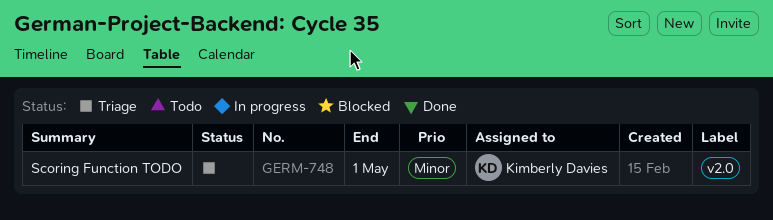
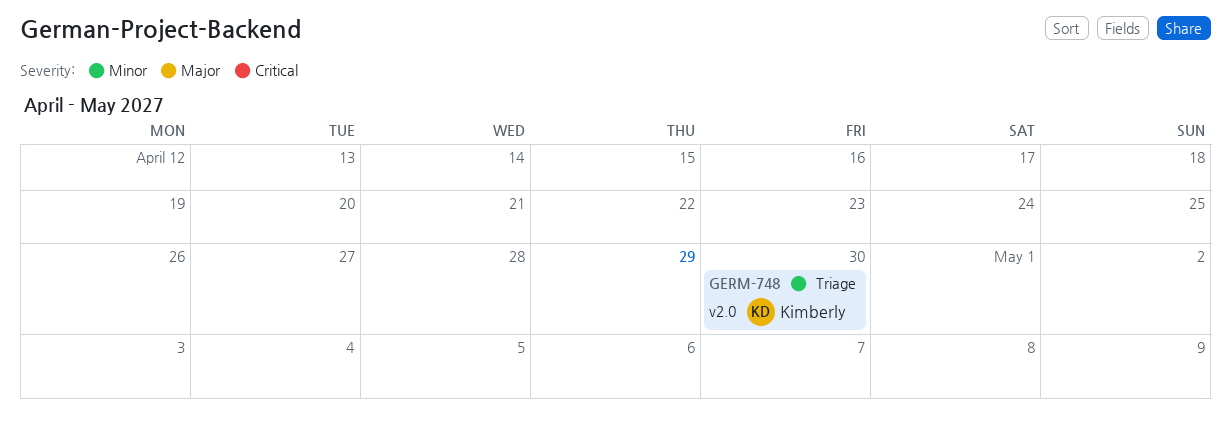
GERM-748, due: May 1 -> Apr 30

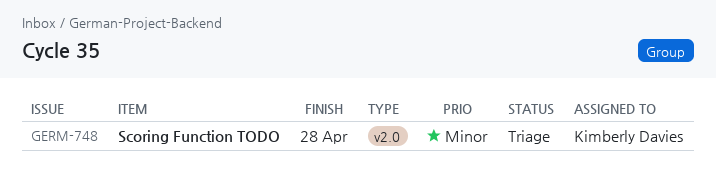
GERM-748, due: Apr 30 -> Apr 28

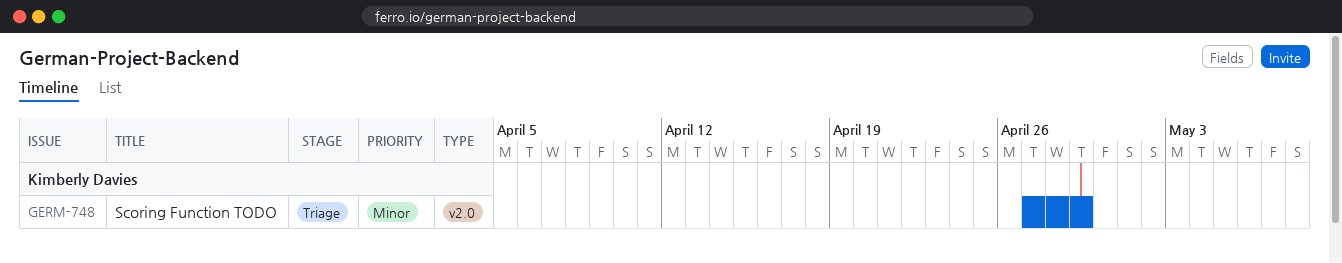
GERM-748, due: Apr 28 -> Apr 29

